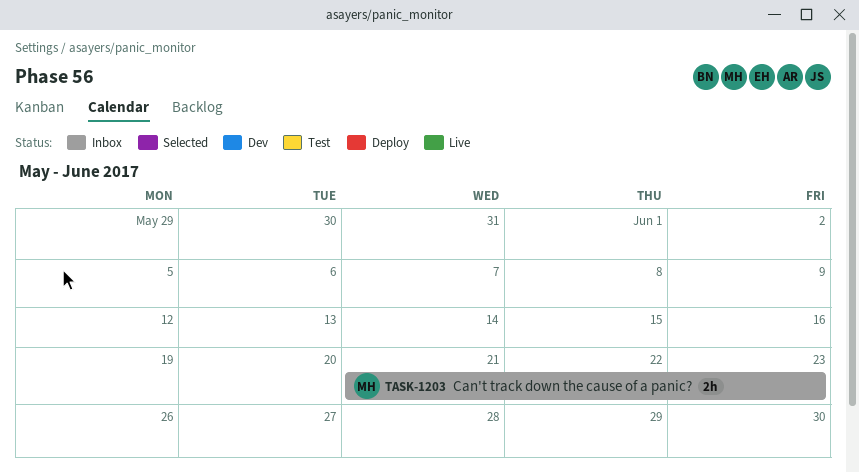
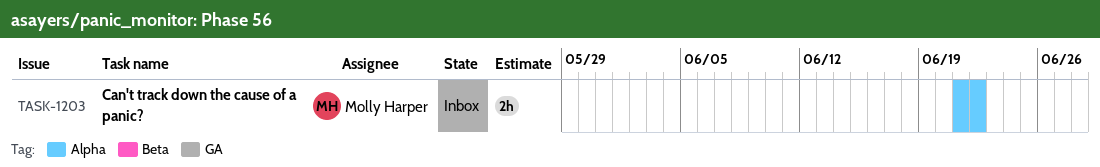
TASK-1203, due: Jun 23 -> Jun 22

